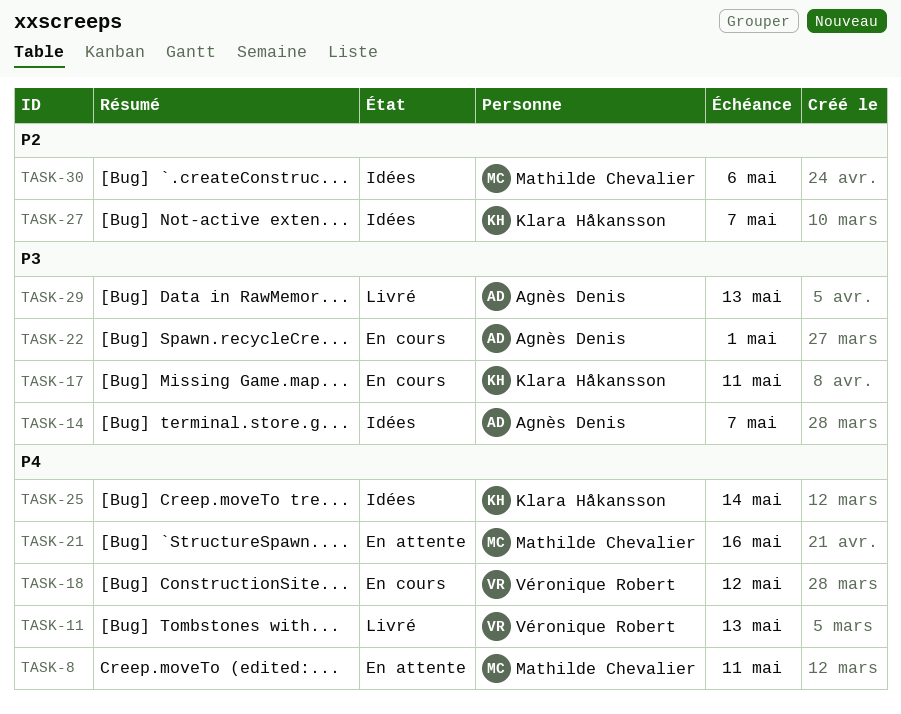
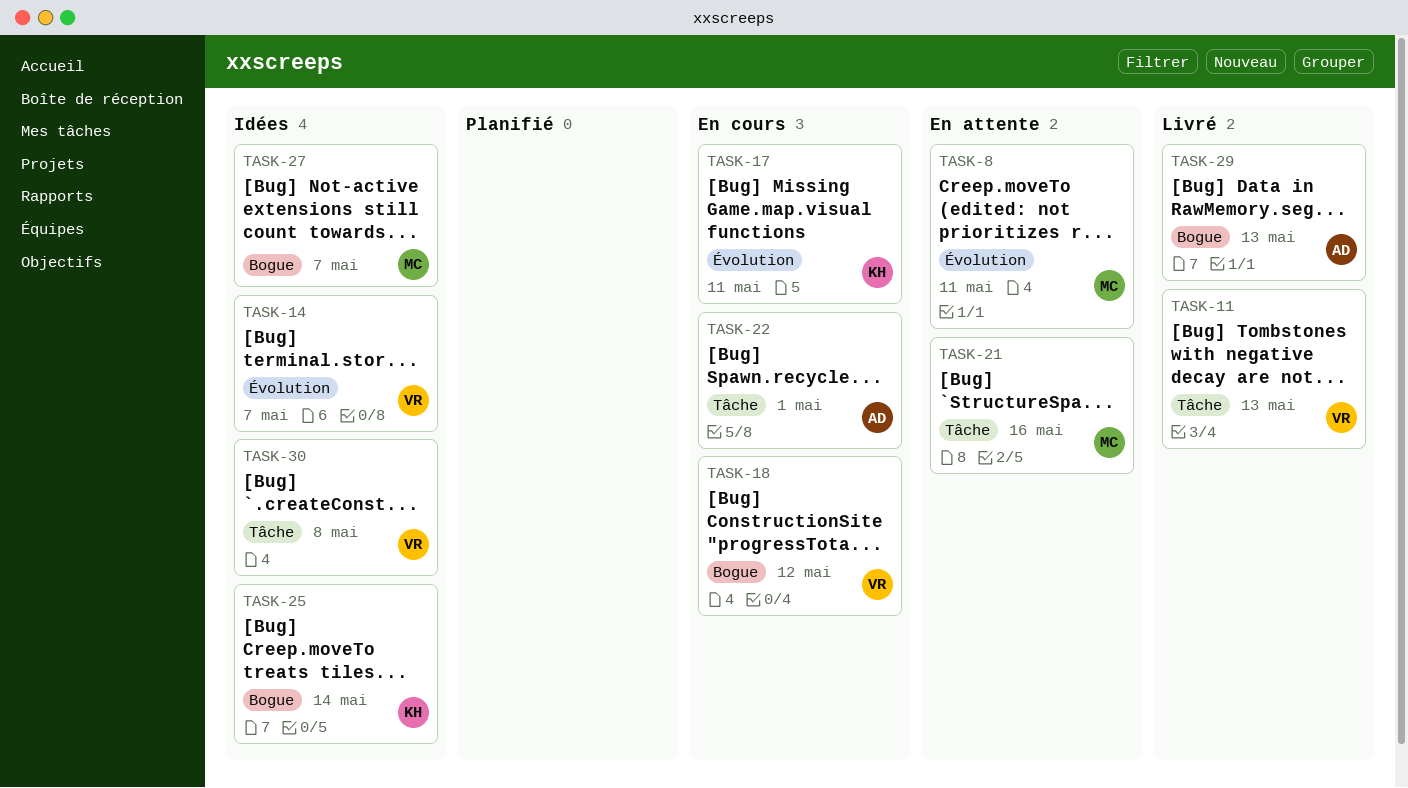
TASK-14, owner: Agnès Denis -> Véronique Robert
TASK-27, owner: Klara Håkansson -> Mathilde Chevalier
TASK-30, owner: Mathilde Chevalier -> Véronique Robert
TASK-30, due: May 6 -> May 8

